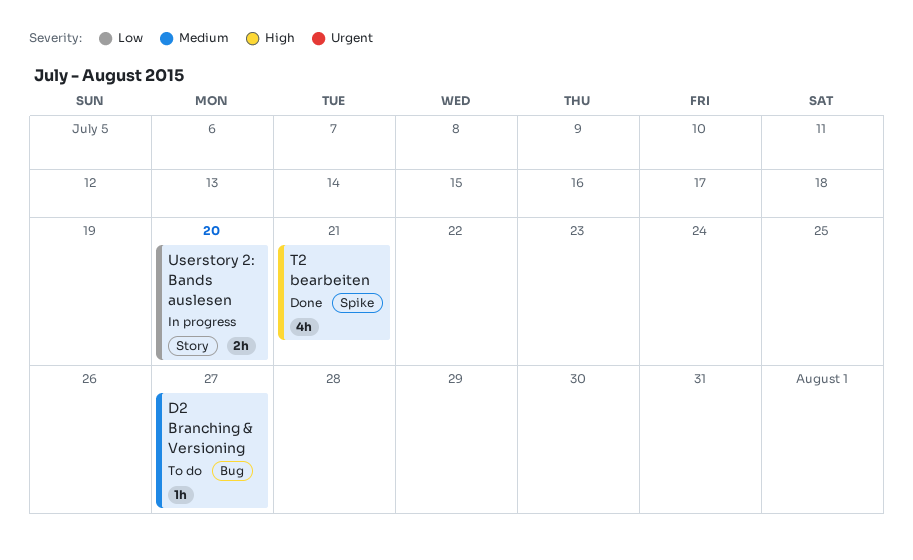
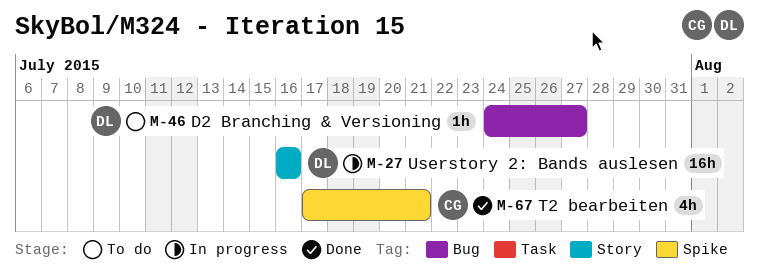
Userstory 2: Bands auslesen, estimate: 2h -> 16h
Userstory 2: Bands auslesen, due: Jul 20 -> Jul 16

